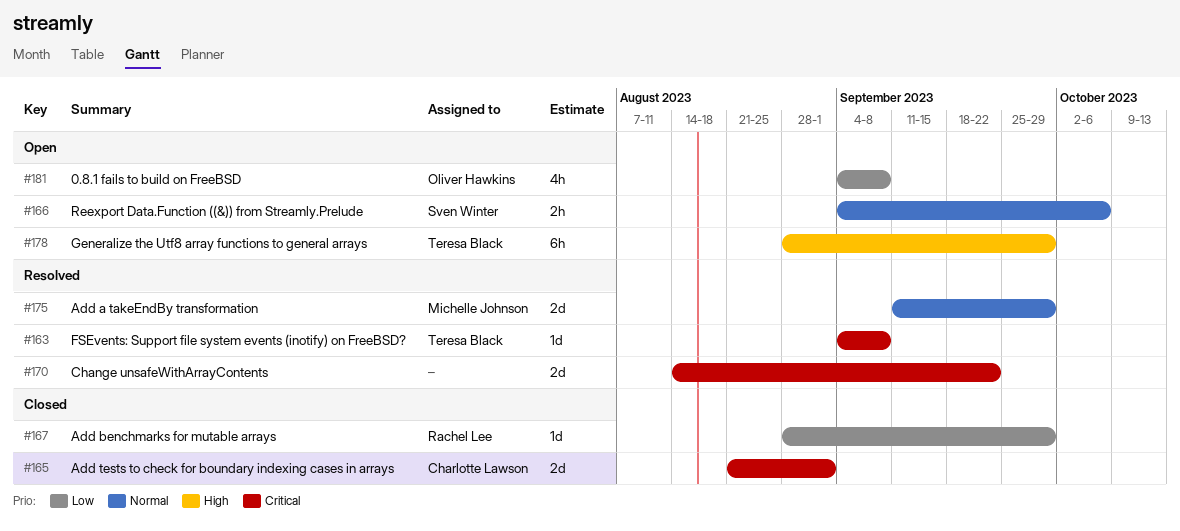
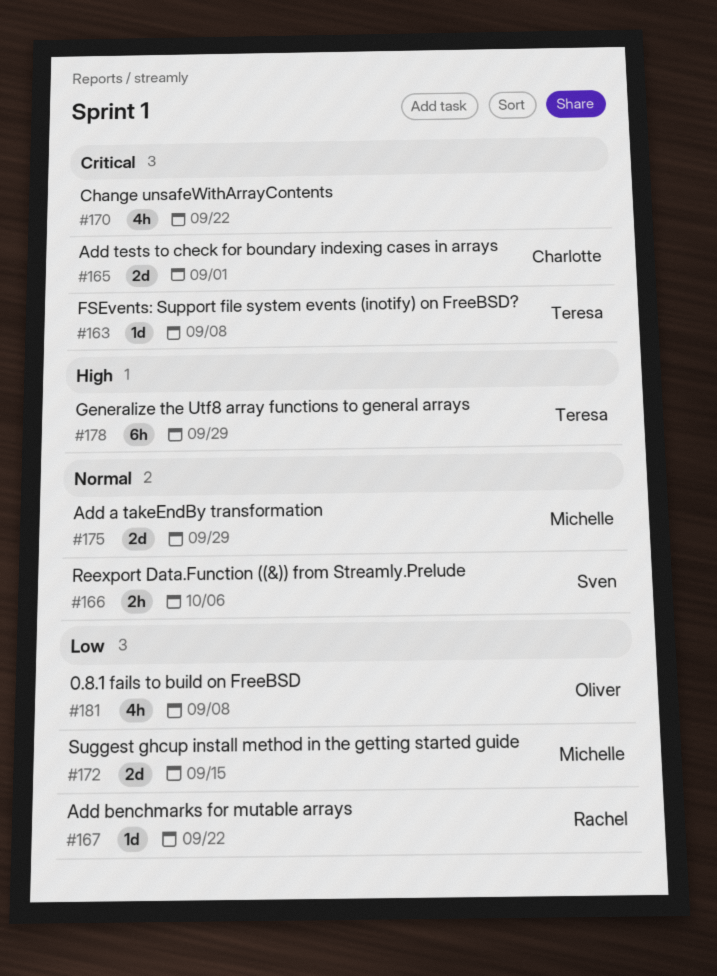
#167, due: Sep 29 -> Sep 22
#170, estimate: 2d -> 4h
#172: none -> present

